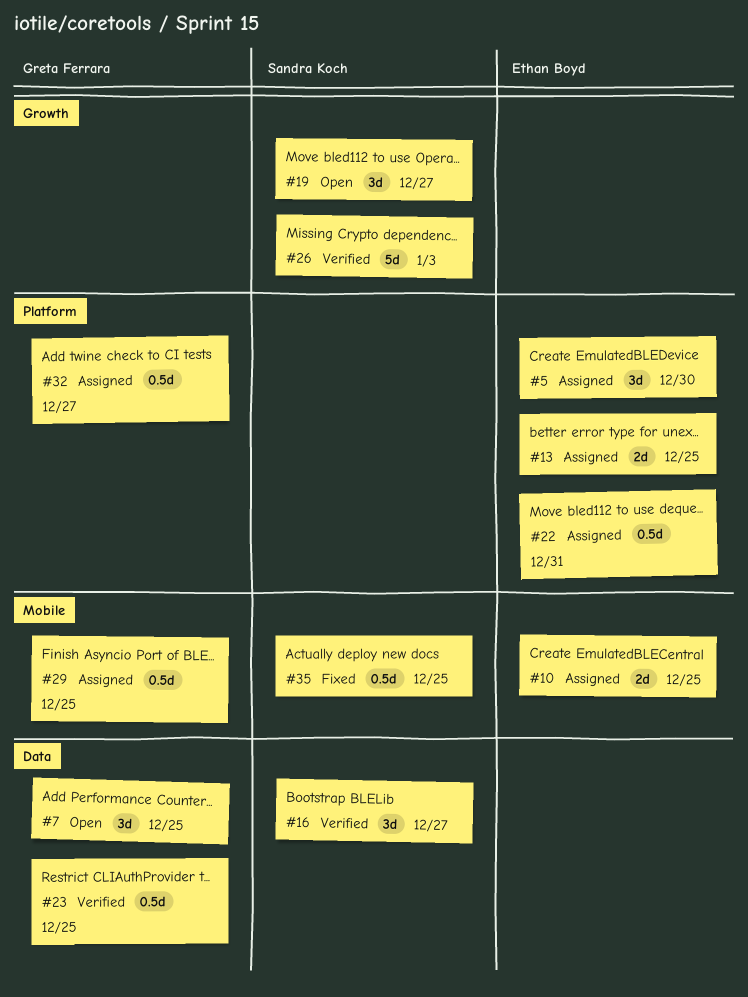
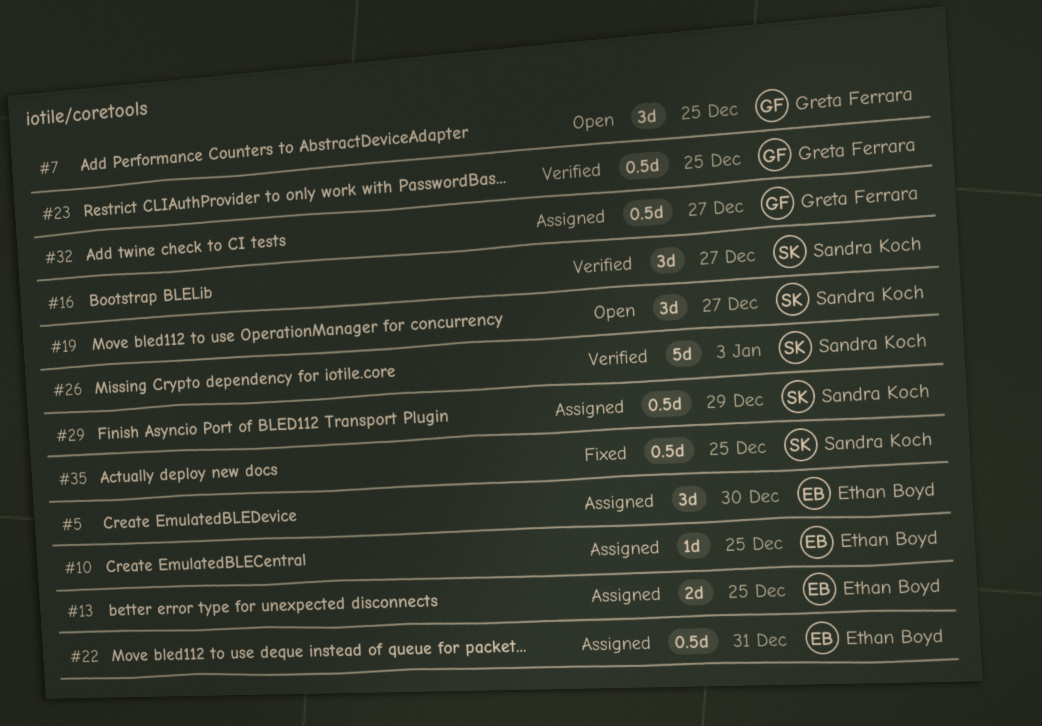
#10, estimate: 2d -> 1d
#29, owner: Greta Ferrara -> Sandra Koch
#29, due: Dec 25 -> Dec 29

